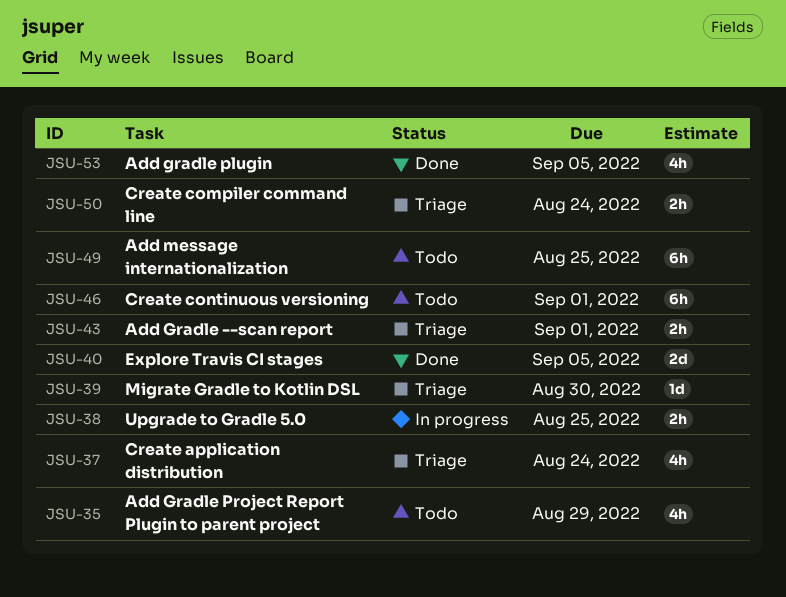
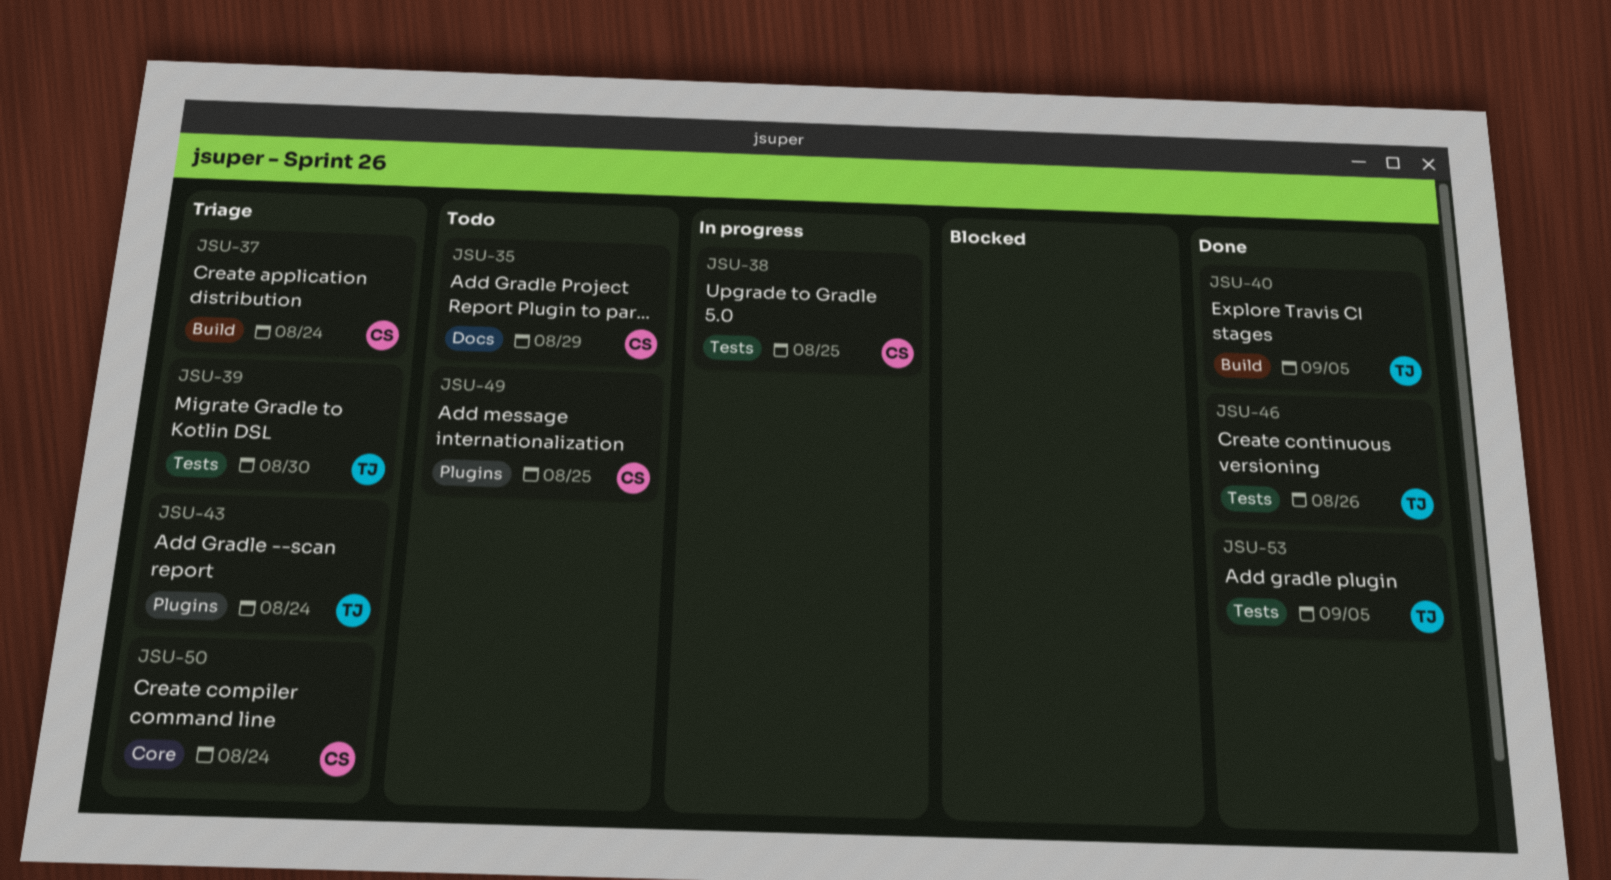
JSU-43, due: Sep 1 -> Aug 24
JSU-46, status: Todo -> Done
JSU-46, due: Sep 1 -> Aug 26

